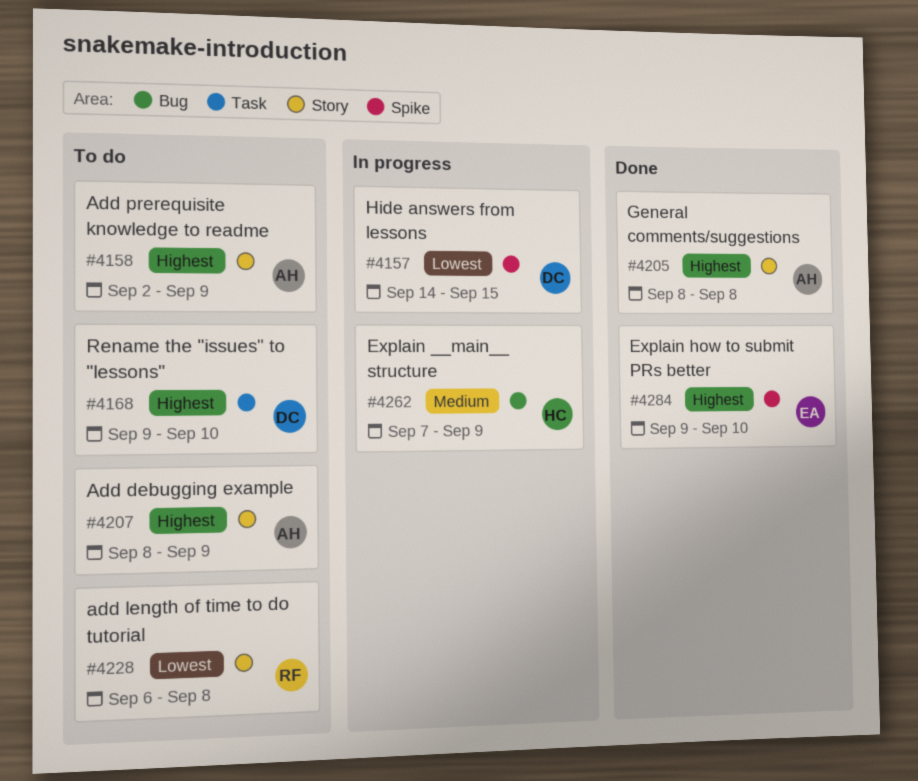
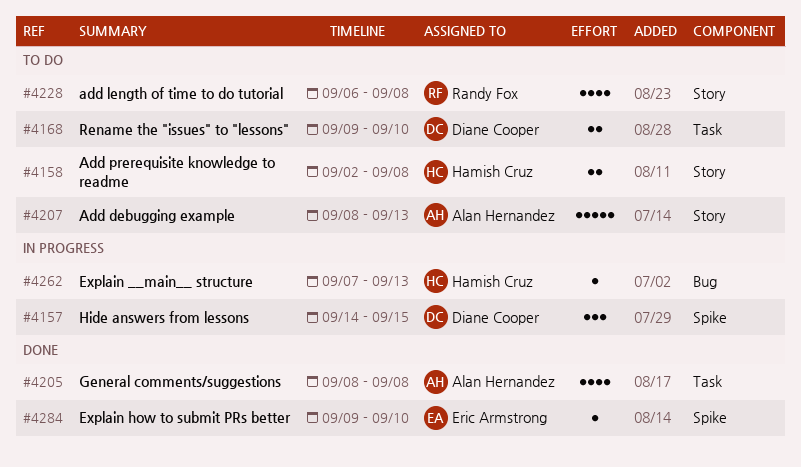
#4158, owner: Alan Hernandez -> Hamish Cruz
#4158, due: Sep 9 -> Sep 8
#4205, label: Story -> Task
#4207, due: Sep 9 -> Sep 13
#4262, due: Sep 9 -> Sep 13

